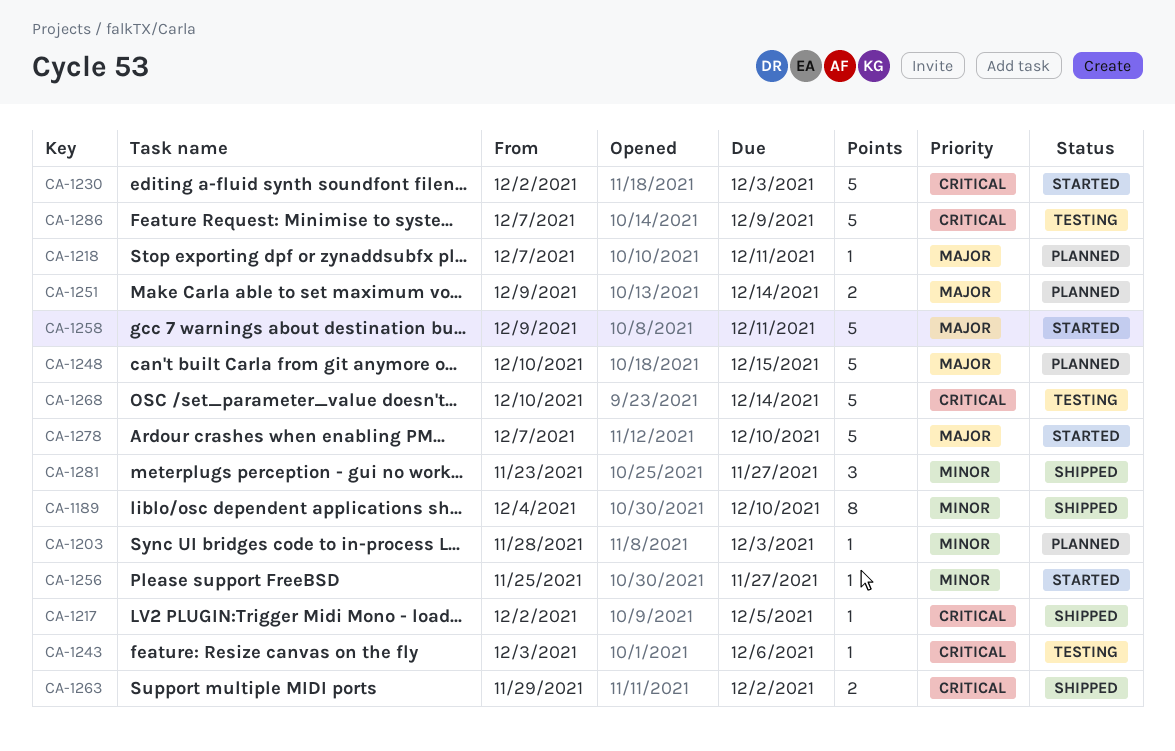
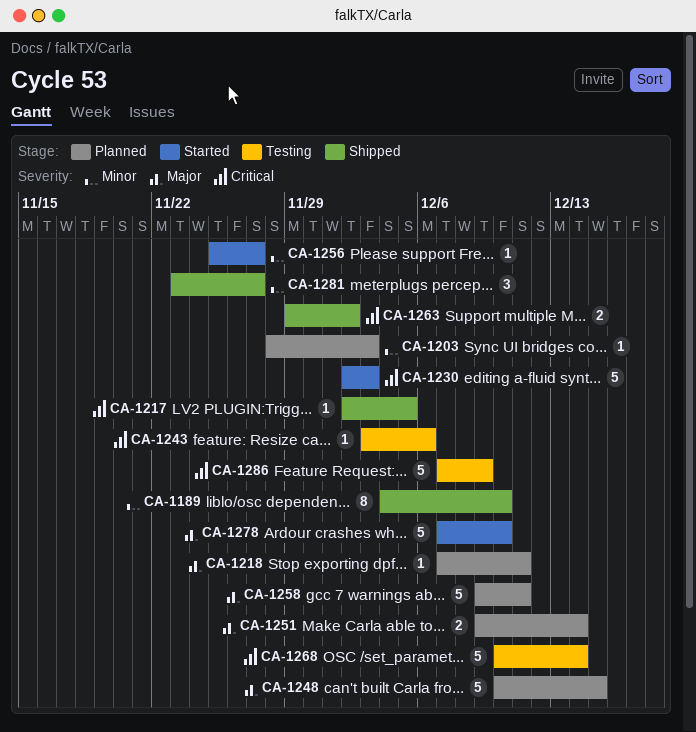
CA-1258, status: Started -> Planned

